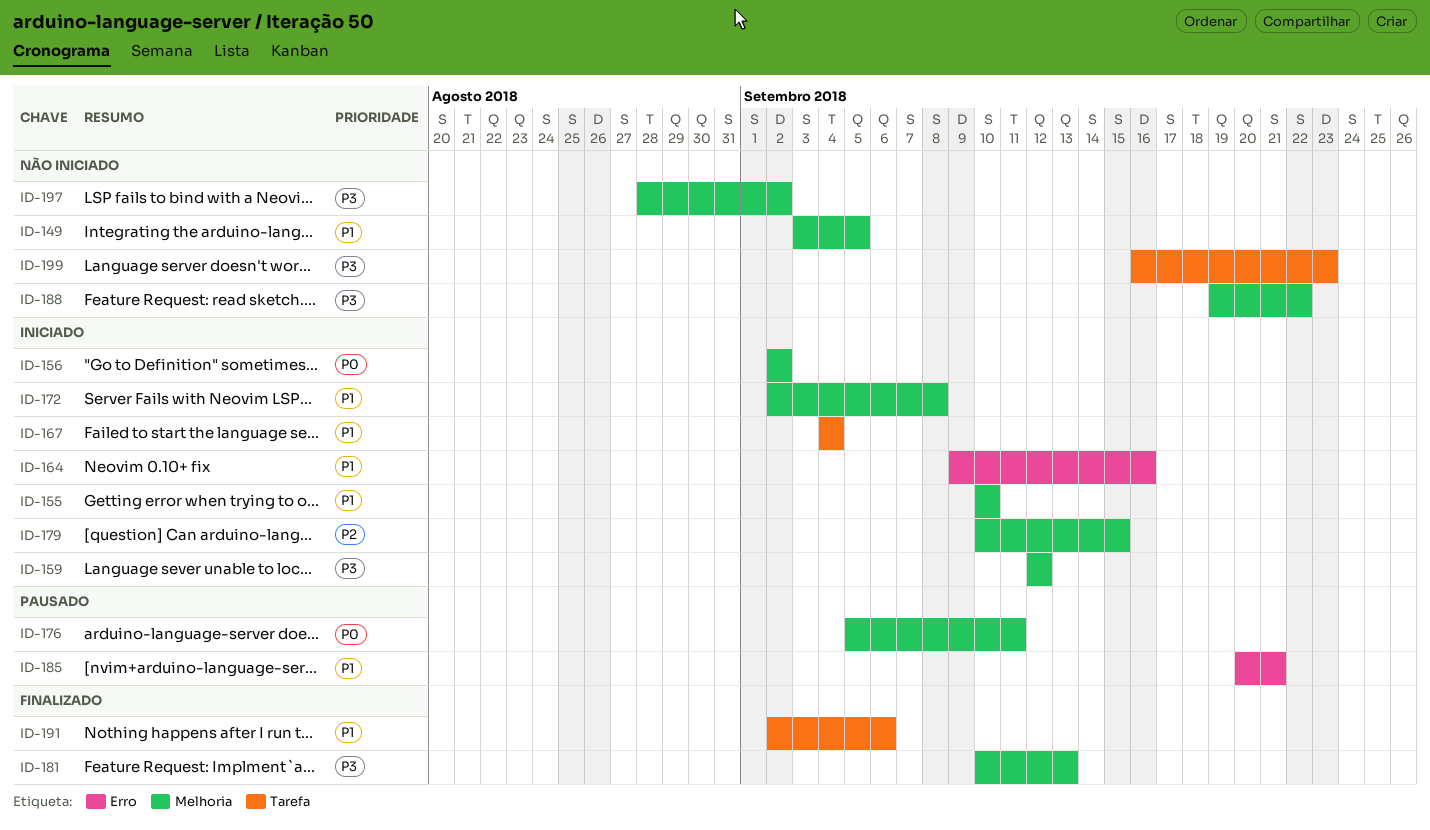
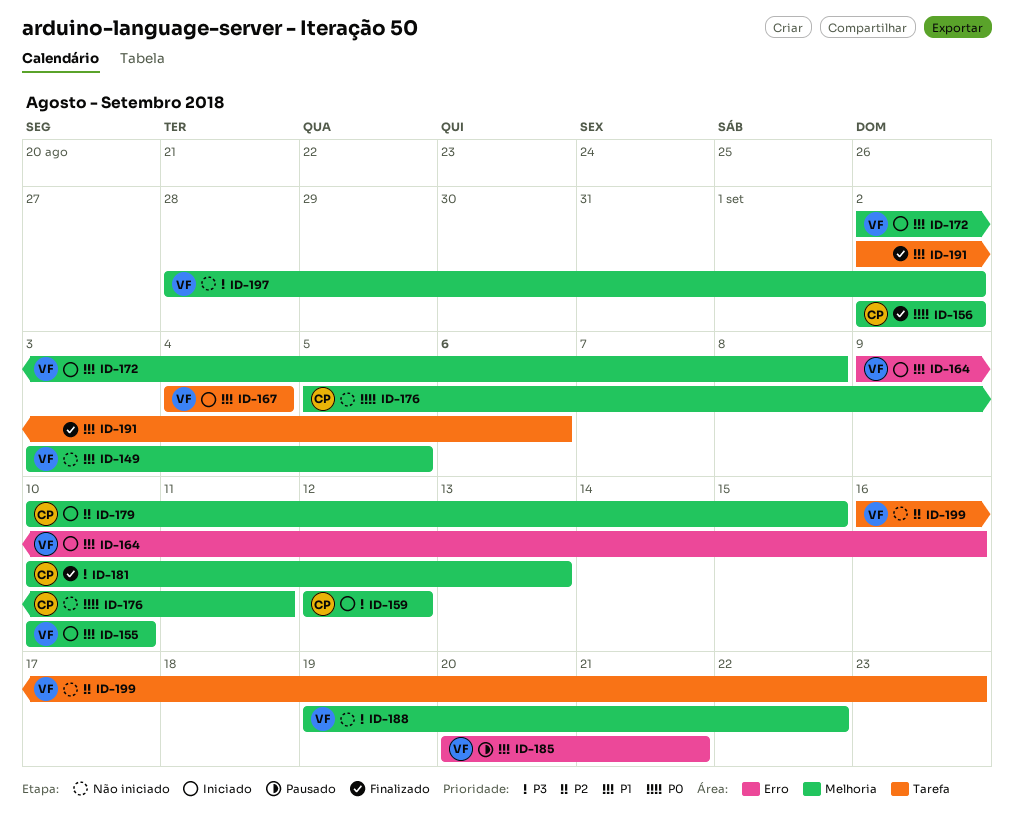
ID-156, status: Iniciado -> Finalizado
ID-176, status: Pausado -> Não iniciado
ID-199, priority: P3 -> P2

